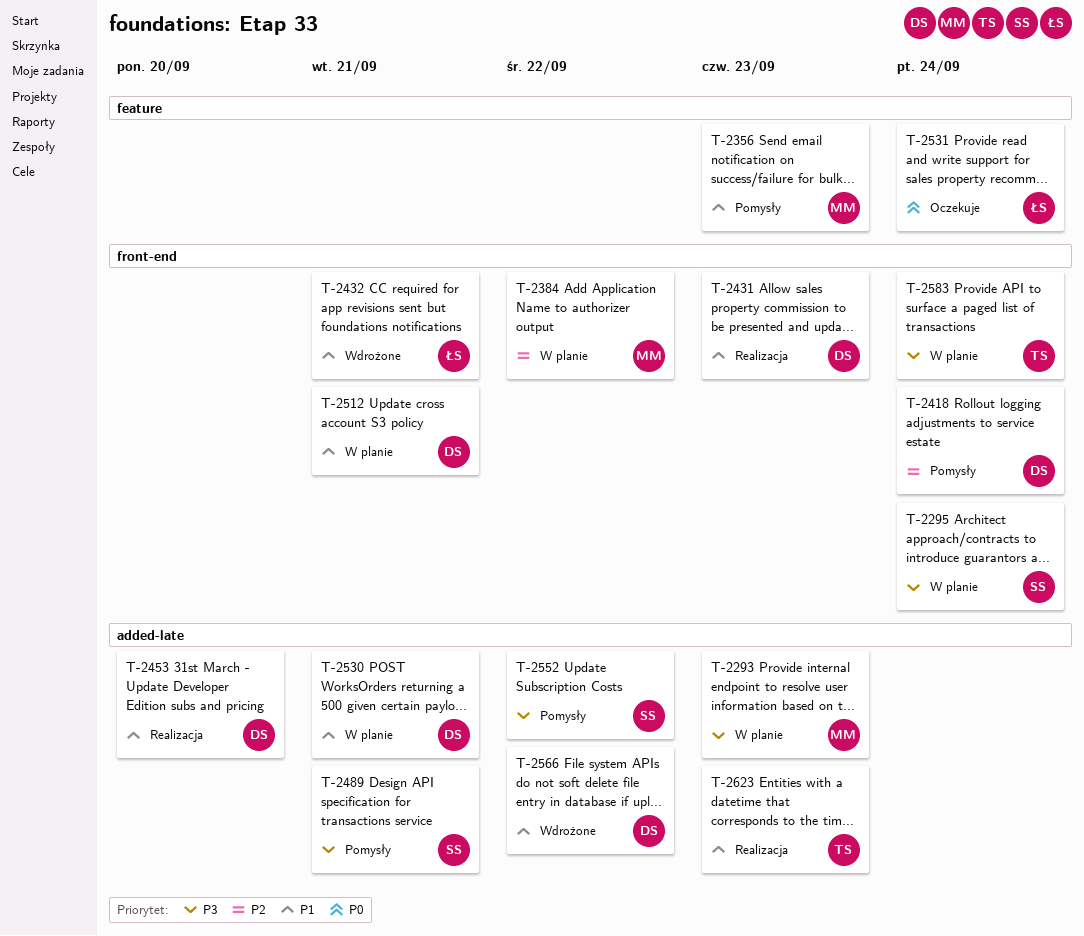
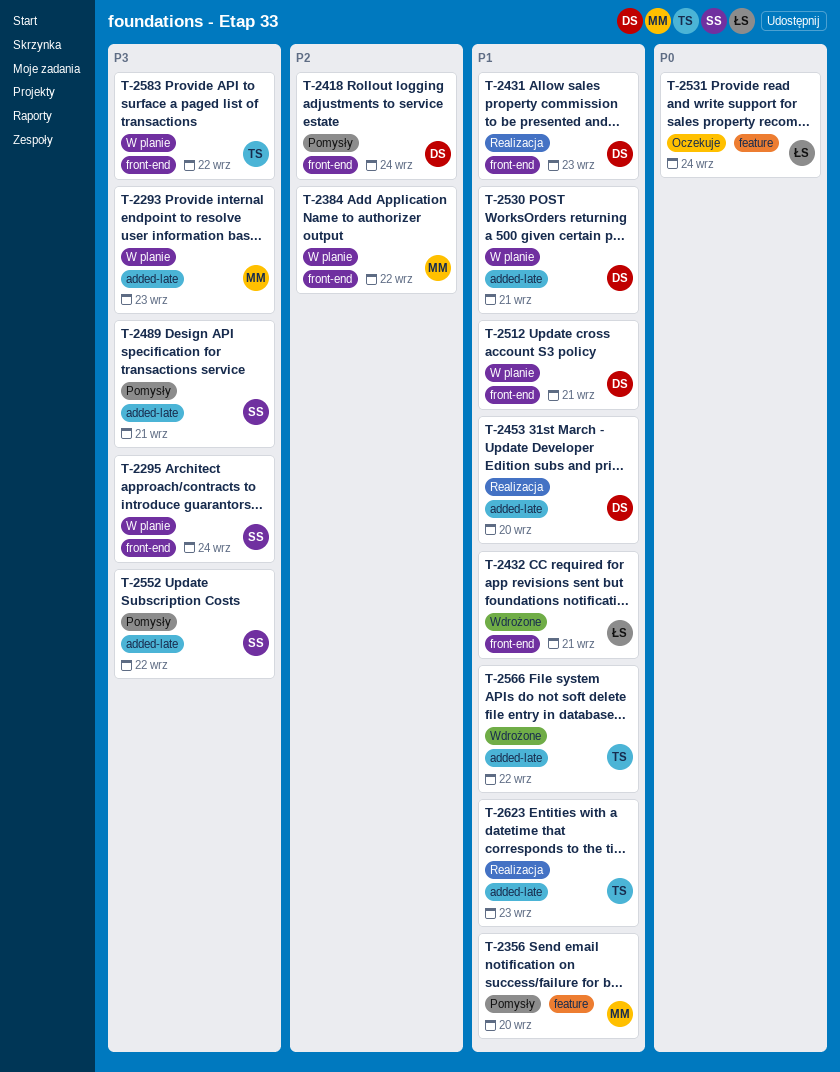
T-2356, due: Sep 23 -> Sep 20
T-2566, owner: DS -> TS
T-2583, due: Sep 24 -> Sep 22

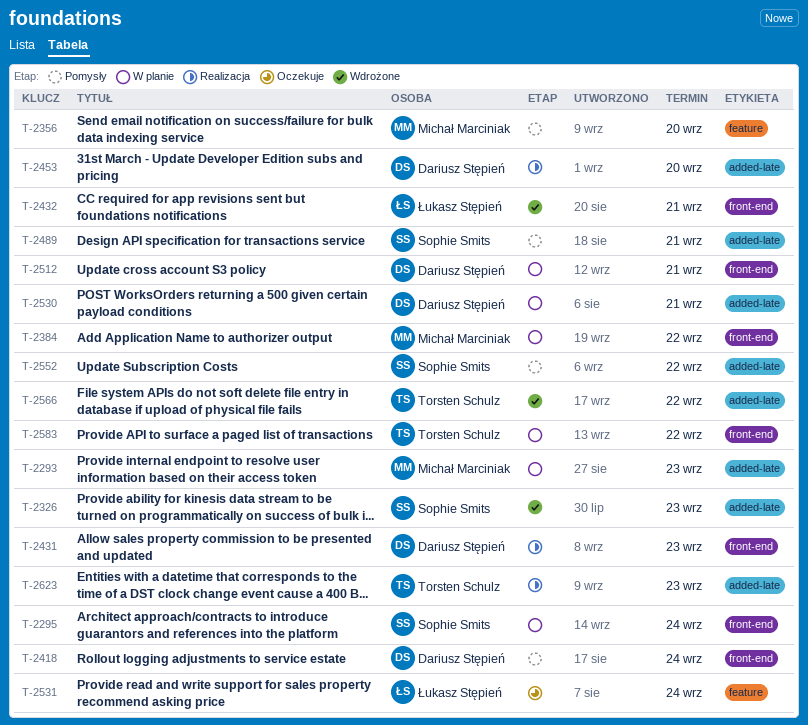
T-2326: none -> present

